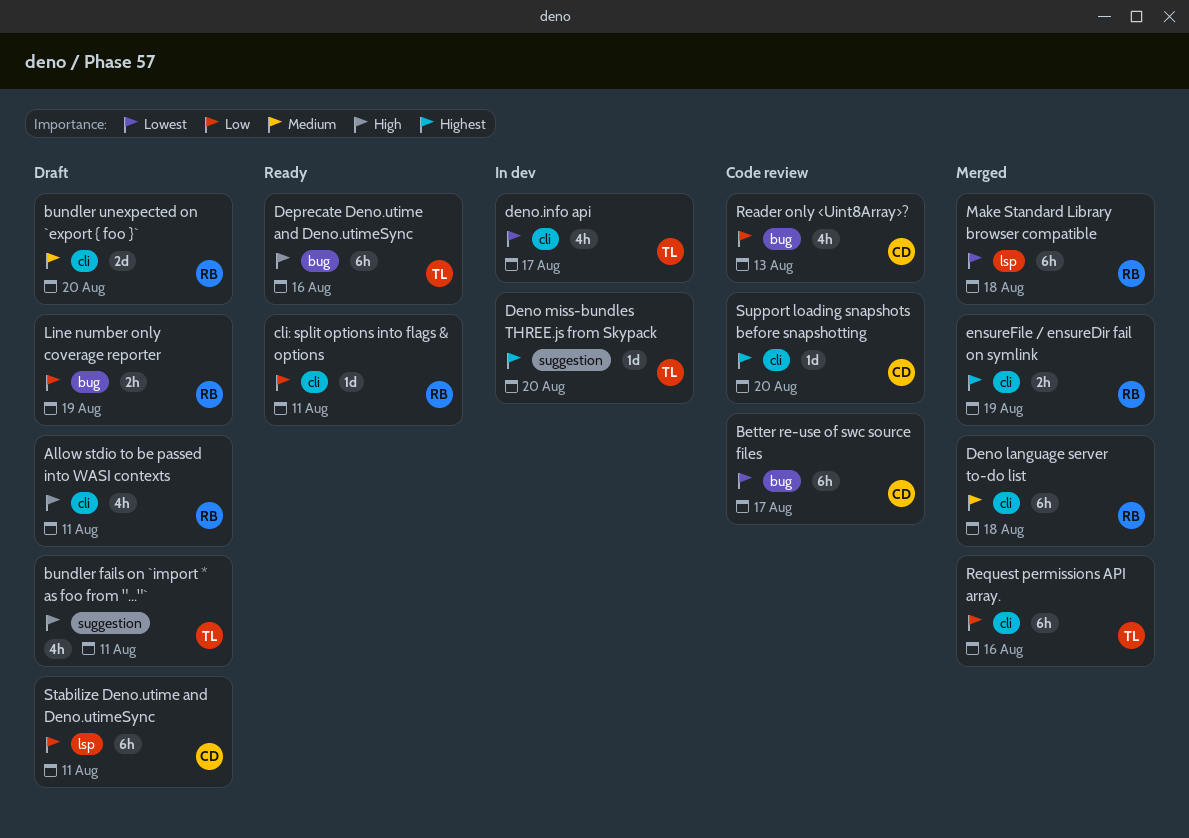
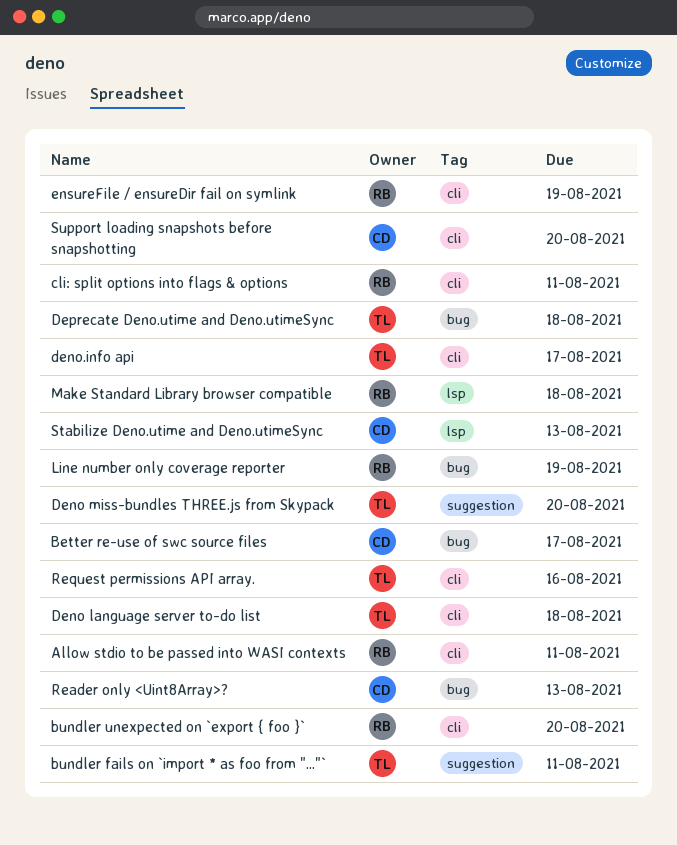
Deno language server to-do list, owner: RB -> TL
Deprecate Deno.utime and Deno.utimeSync, due: Aug 16 -> Aug 18
Stabilize Deno.utime and Deno.utimeSync, due: Aug 11 -> Aug 13

